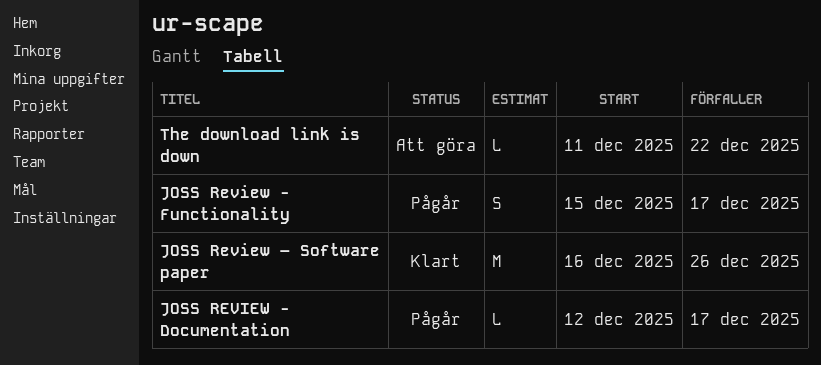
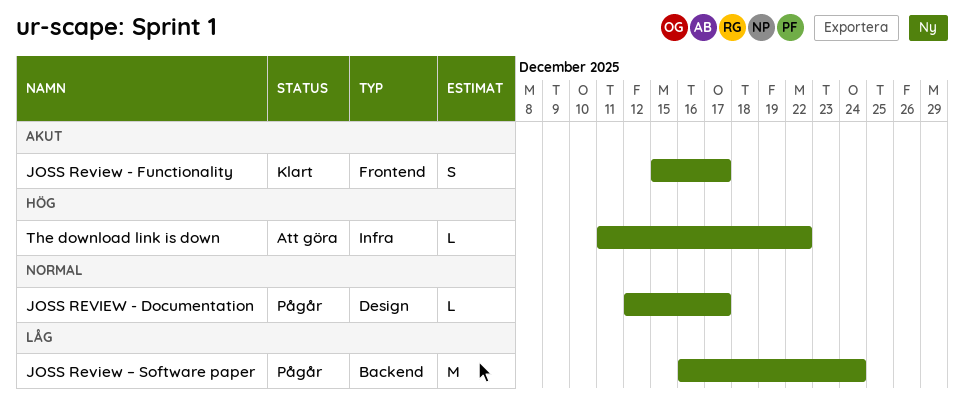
JOSS Review - Functionality, status: Pågår -> Klart
JOSS Review – Software paper, status: Klart -> Pågår
JOSS Review – Software paper, due: Dec 26 -> Dec 24

